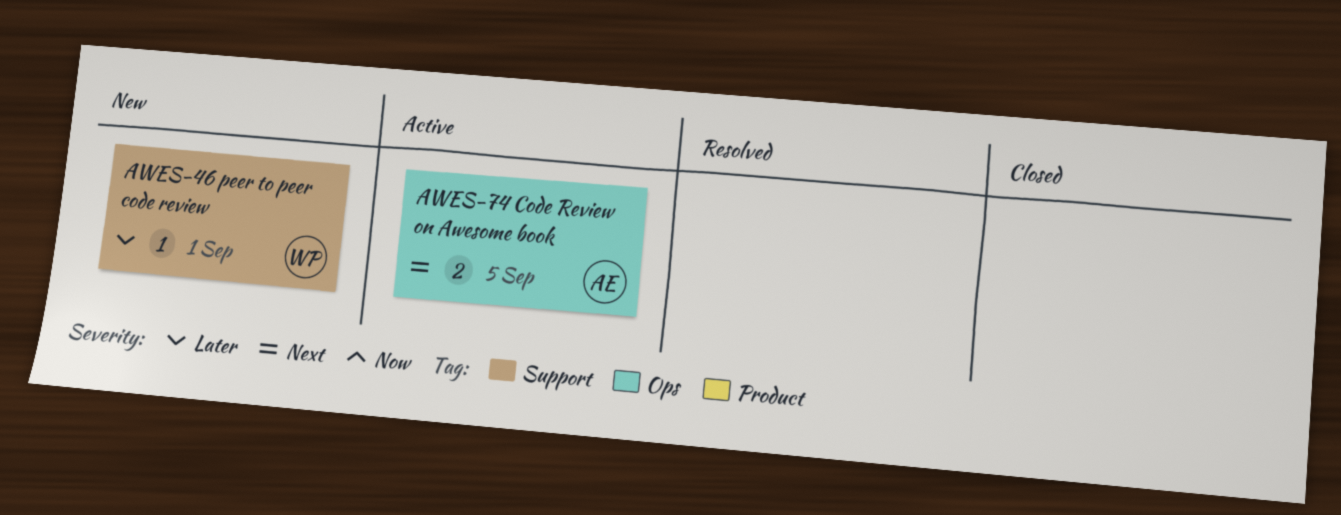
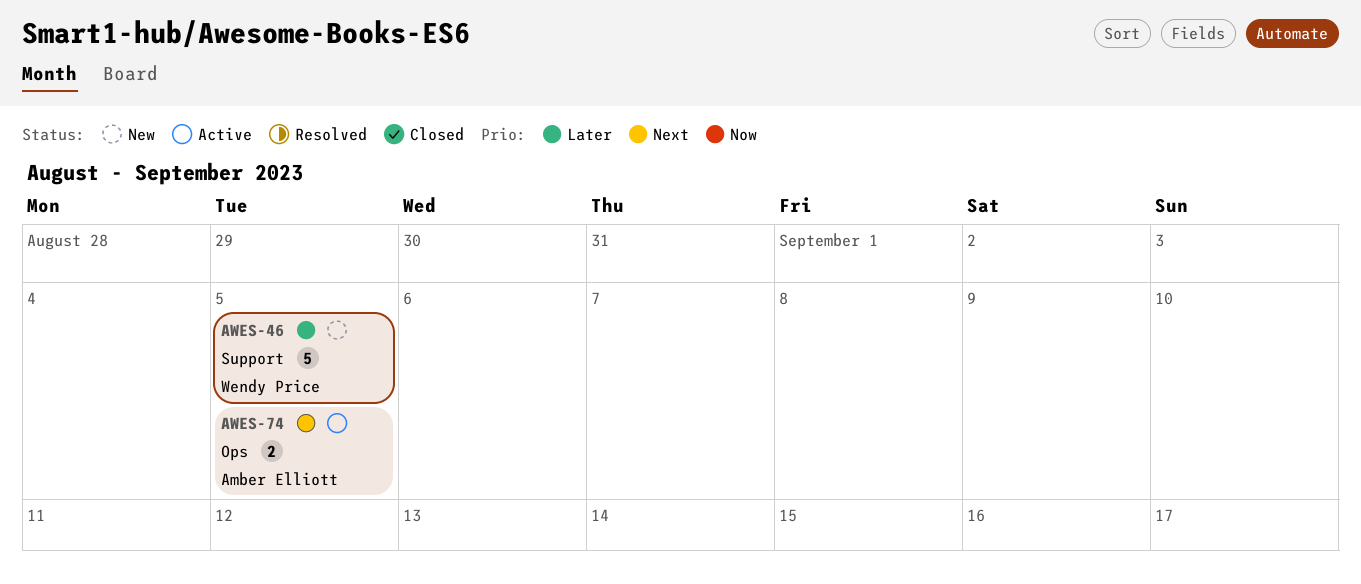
AWES-46, estimate: 1 -> 5
AWES-46, due: Sep 1 -> Sep 5

